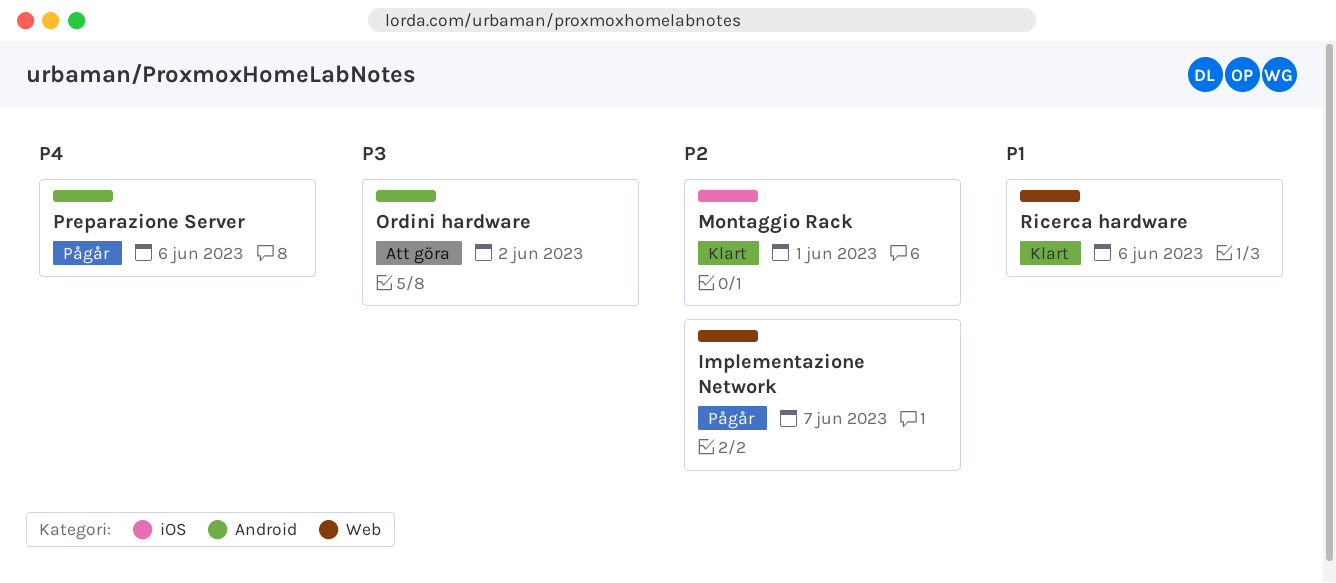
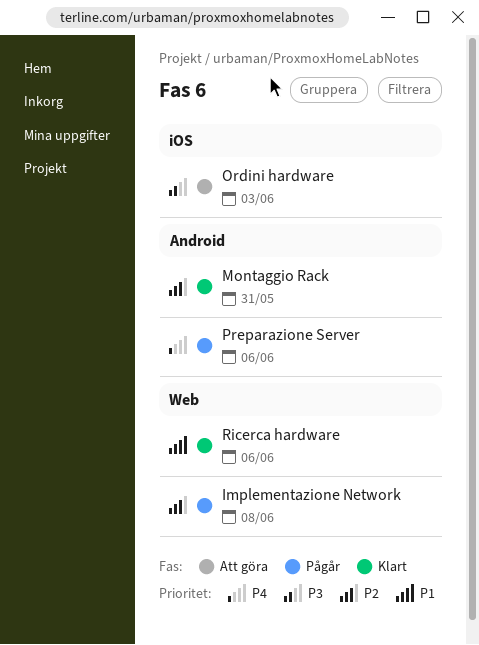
Implementazione Network, due: Jun 7 -> Jun 8
Montaggio Rack, label: iOS -> Android
Montaggio Rack, due: Jun 1 -> May 31
Ordini hardware, label: Android -> iOS
Ordini hardware, due: Jun 2 -> Jun 3

